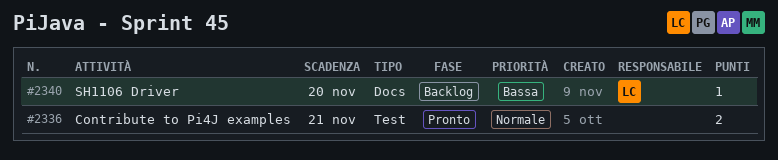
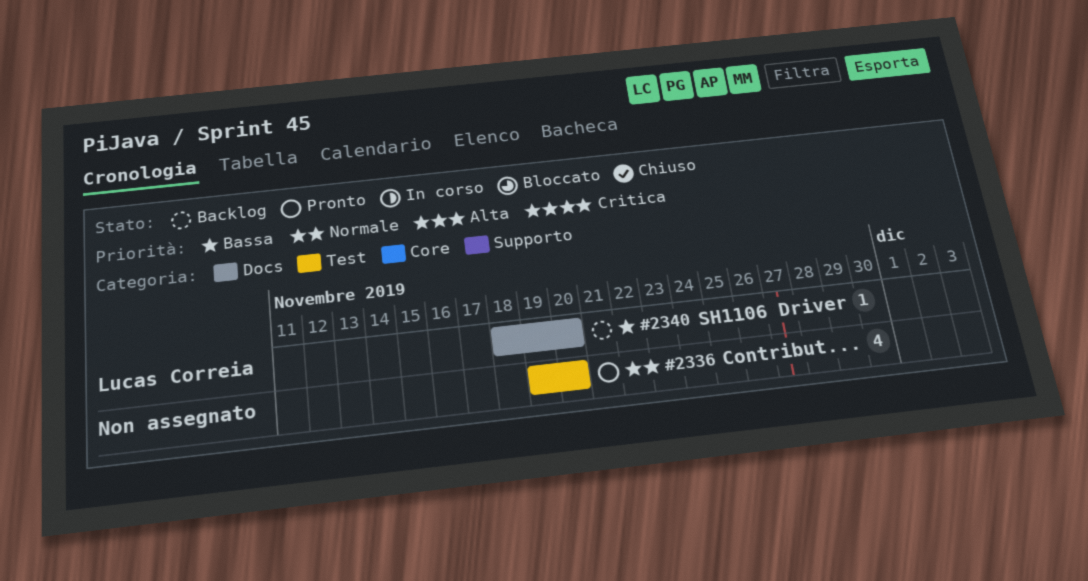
#2336, estimate: 2 -> 4
#2336, due: Nov 21 -> Nov 20

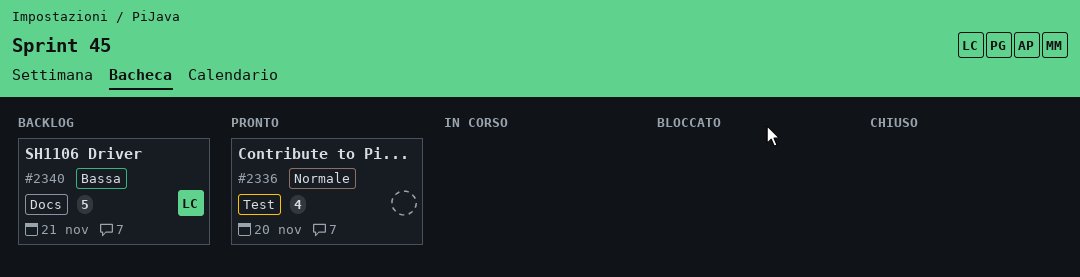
#2340, estimate: 1 -> 5
#2340, due: Nov 20 -> Nov 21

